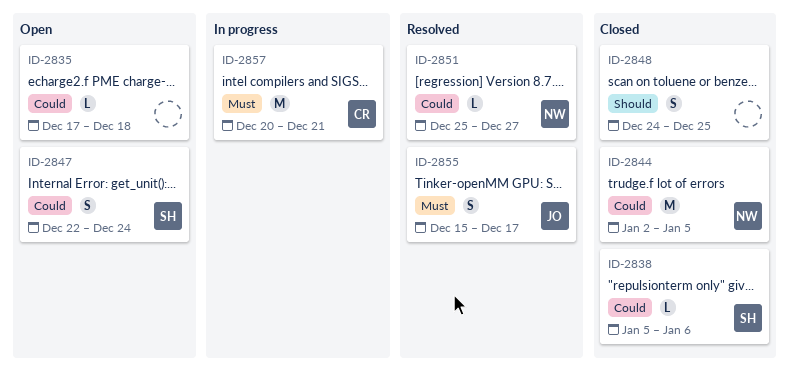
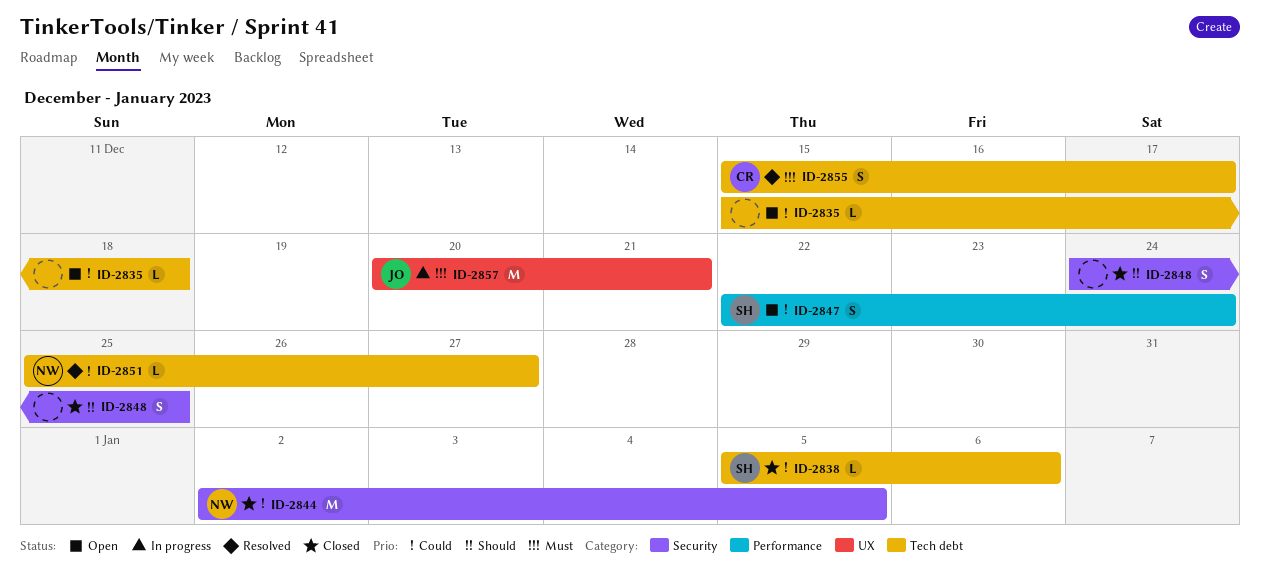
ID-2835, start: Dec 17 -> Dec 15
ID-2855, owner: JO -> CR
ID-2857, owner: CR -> JO

